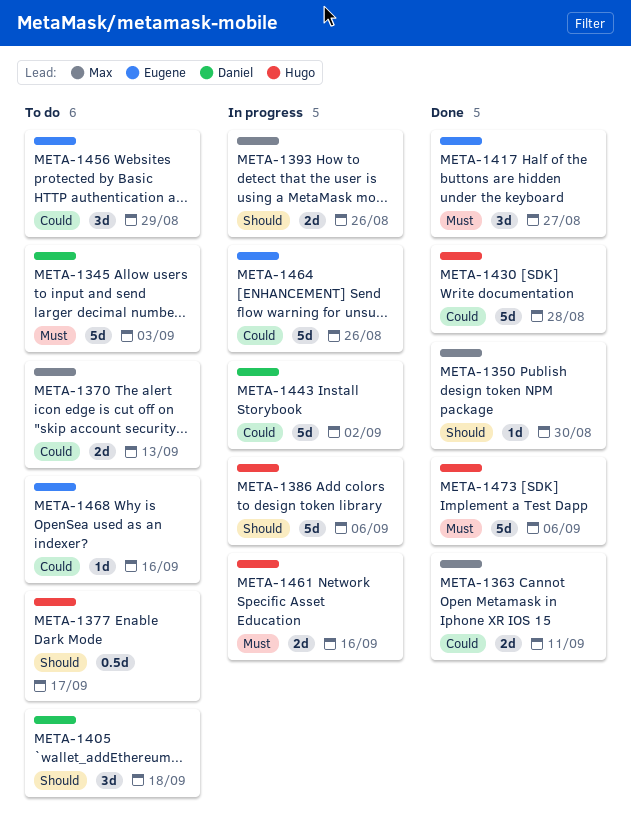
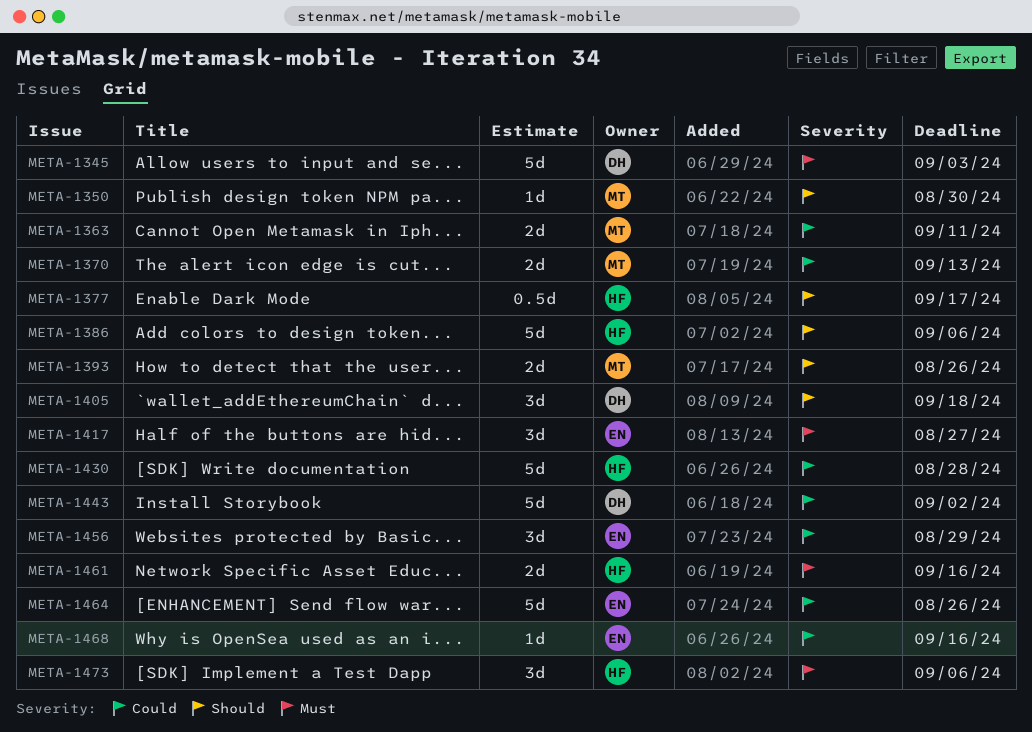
META-1473, estimate: 5d -> 3d

